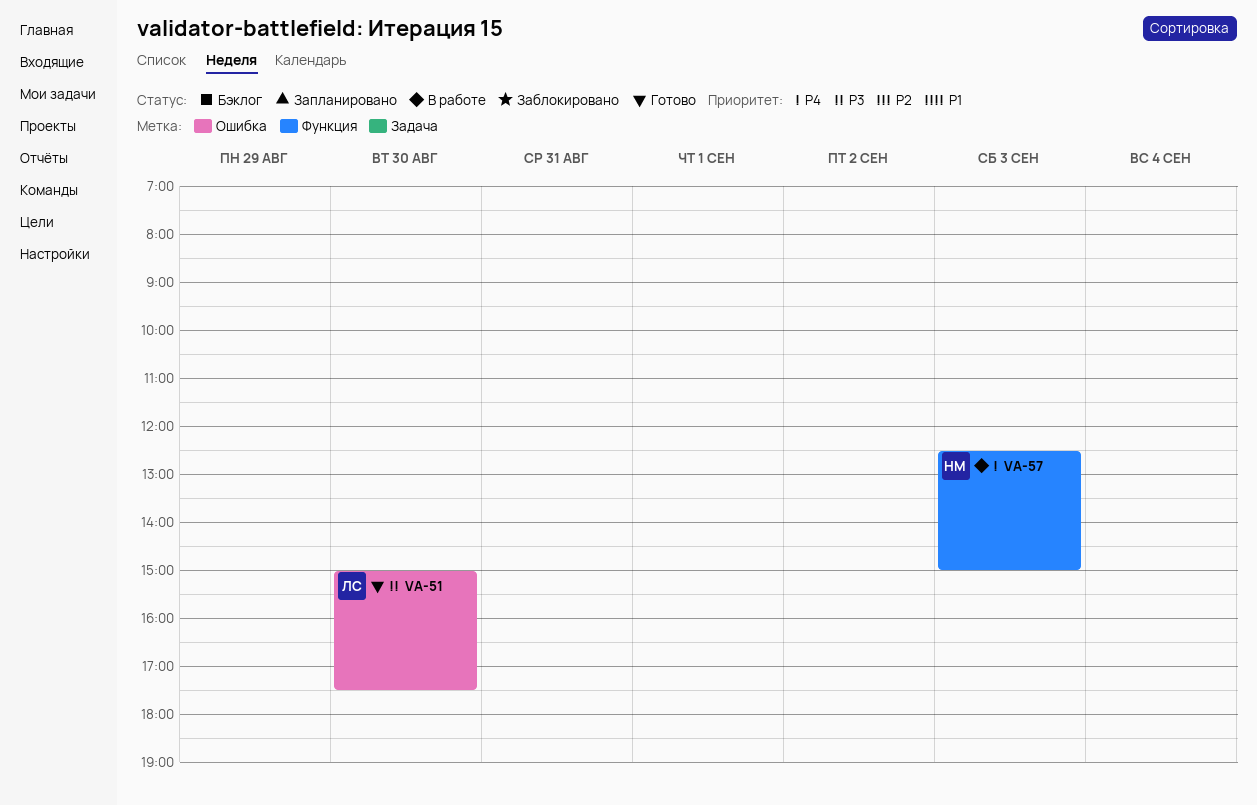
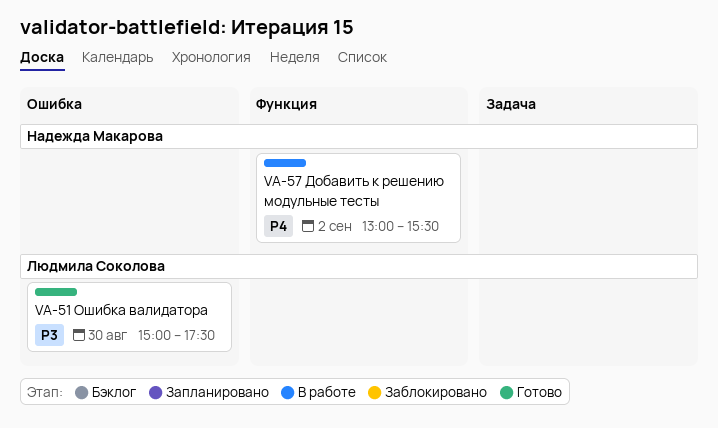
VA-57, day: Sep 3 -> Sep 2
VA-57, begins: 12:30 -> 13:00
VA-57, ends: 15:00 -> 15:30

